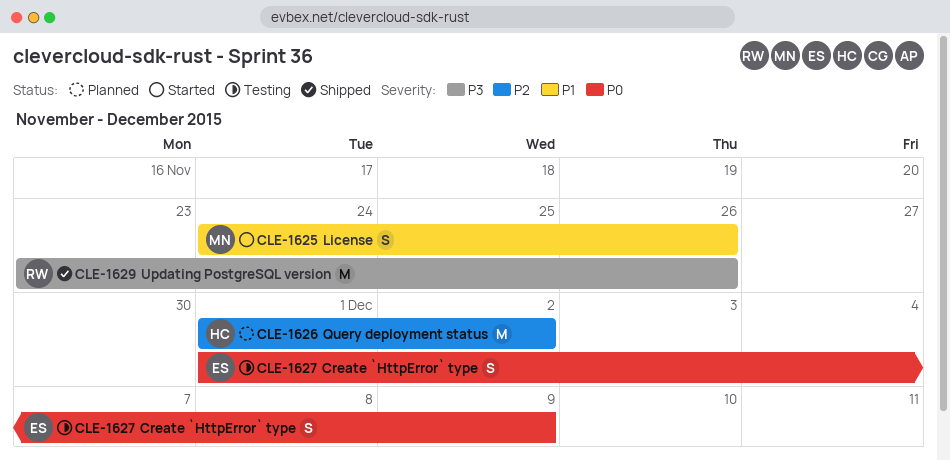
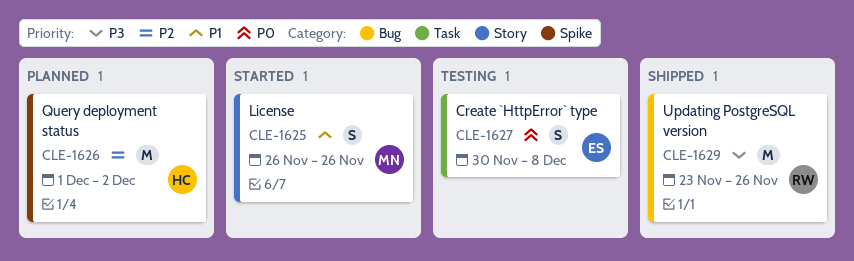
CLE-1625, start: Nov 24 -> Nov 26
CLE-1627, start: Dec 1 -> Nov 30
CLE-1627, due: Dec 9 -> Dec 8

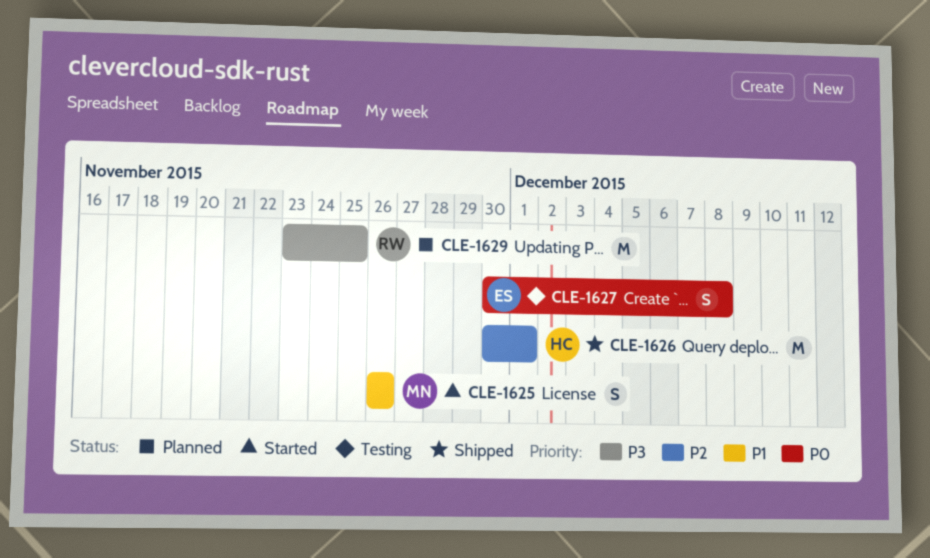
CLE-1626, status: Planned -> Shipped
CLE-1626, start: Dec 1 -> Nov 30
CLE-1626, due: Dec 2 -> Dec 1
CLE-1629, status: Shipped -> Planned
CLE-1629, due: Nov 26 -> Nov 25

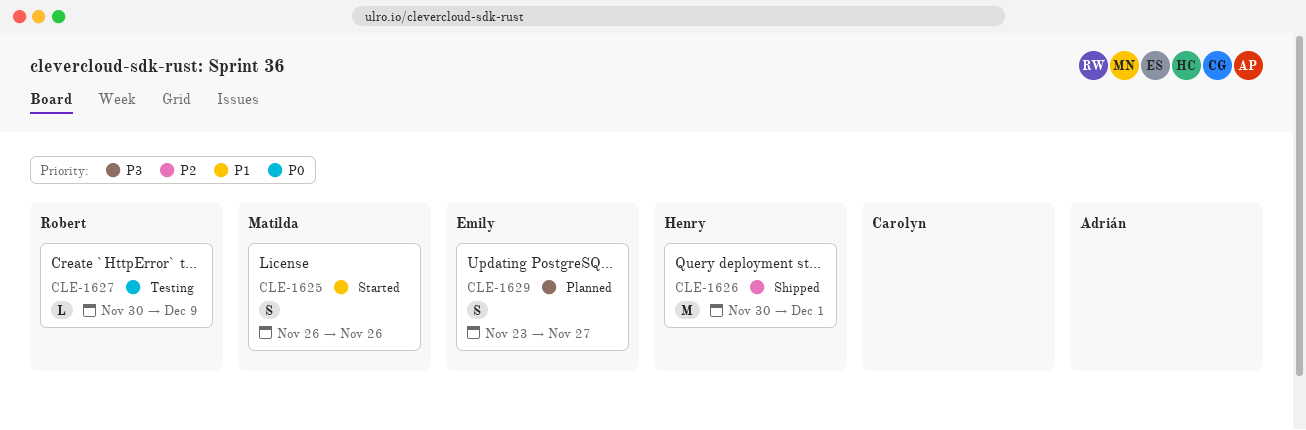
CLE-1627, owner: Emily -> Robert
CLE-1627, estimate: S -> L
CLE-1627, due: Dec 8 -> Dec 9
CLE-1629, owner: Robert -> Emily
CLE-1629, estimate: M -> S
CLE-1629, due: Nov 25 -> Nov 27

